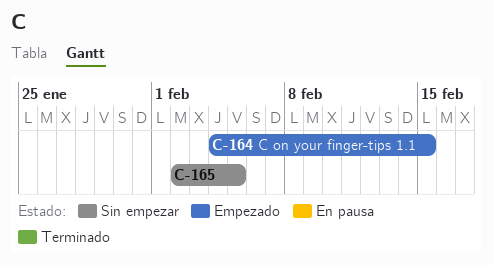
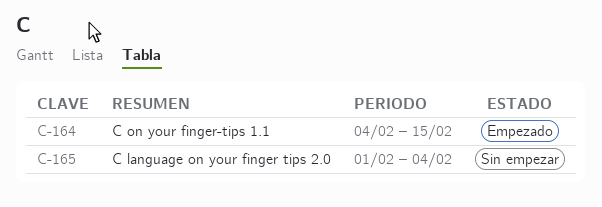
C-165, start: Feb 2 -> Feb 1
C-165, due: Feb 5 -> Feb 4

